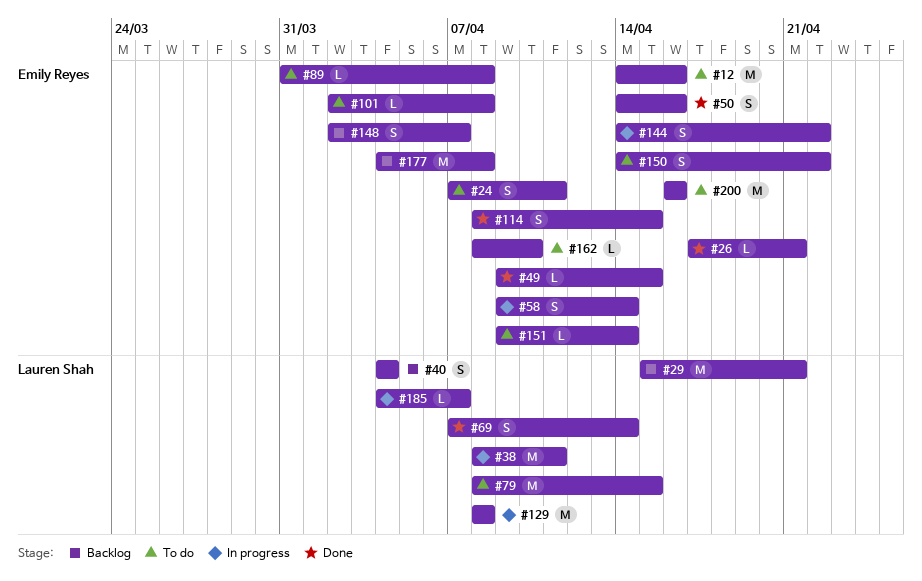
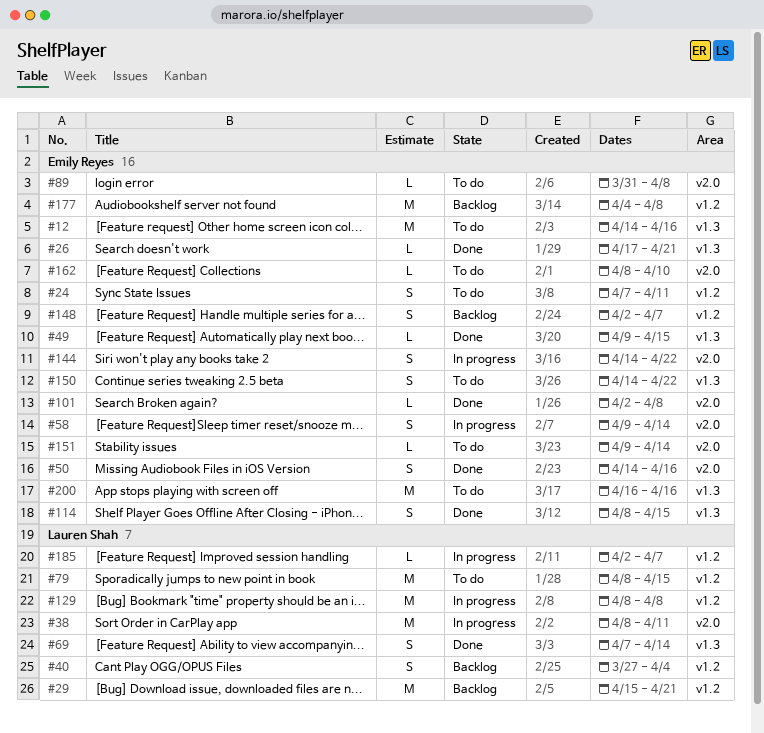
#40, start: Apr 4 -> Mar 27
#101, status: To do -> Done
#185, start: Apr 4 -> Apr 2

